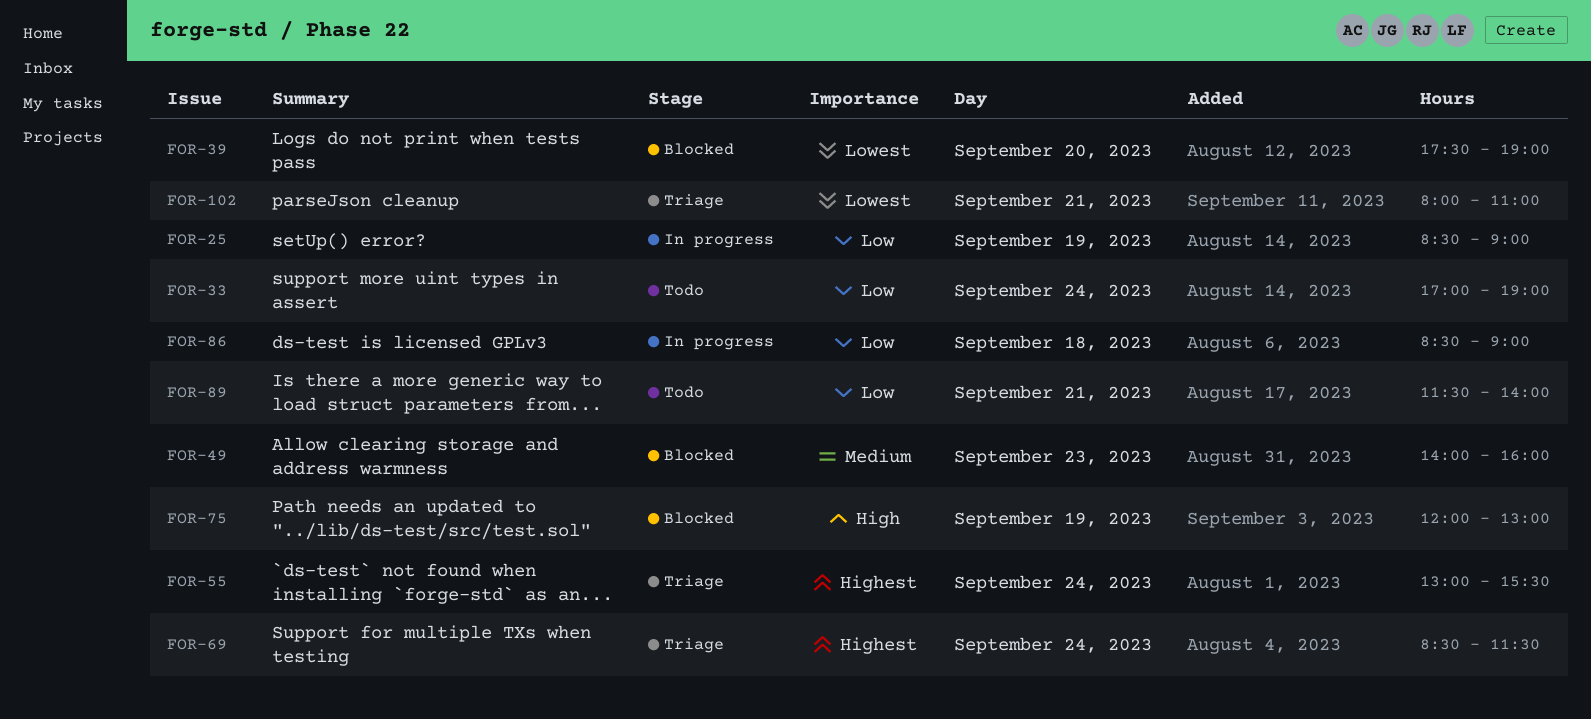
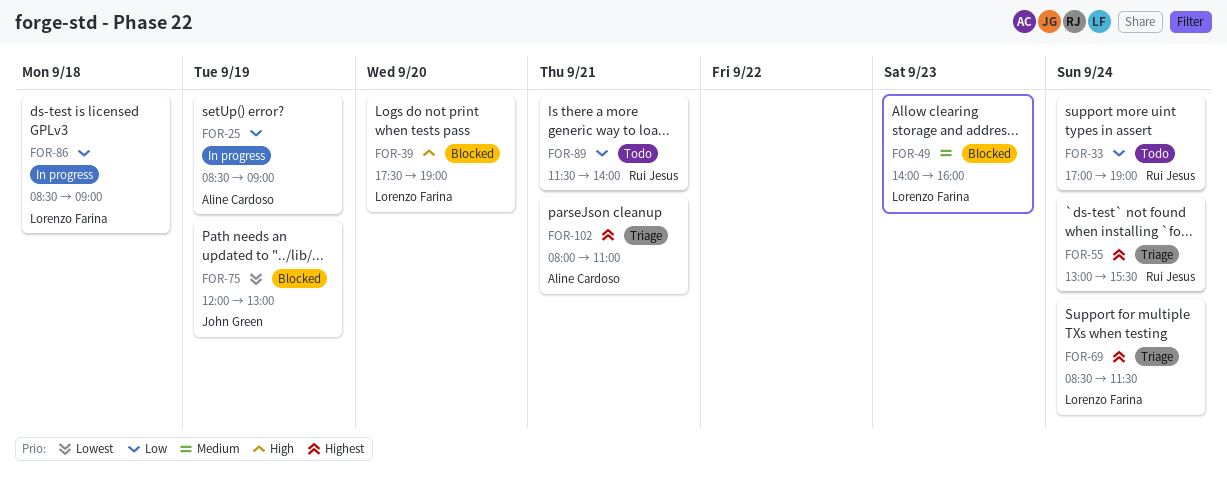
FOR-39, priority: Lowest -> High
FOR-75, priority: High -> Lowest
FOR-102, priority: Lowest -> Highest

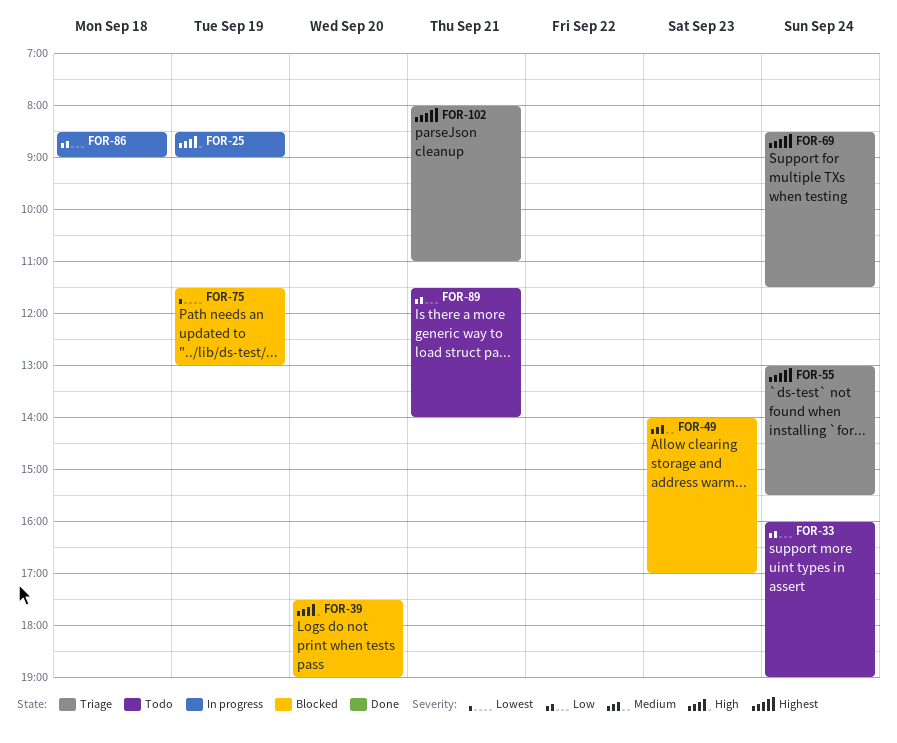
FOR-25, priority: Low -> High
FOR-33, begins: 17:00 -> 16:00
FOR-49, ends: 16:00 -> 17:00
FOR-75, begins: 12:00 -> 11:30

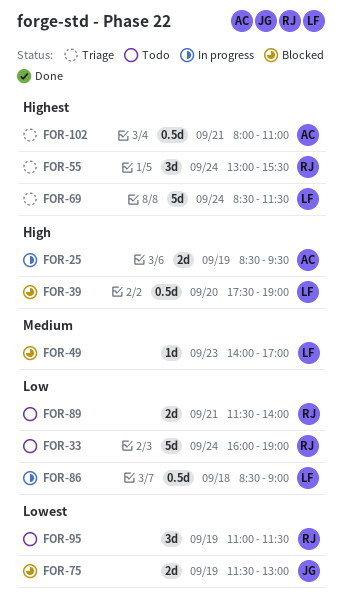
FOR-25, ends: 09:00 -> 09:30
FOR-95: none -> present

